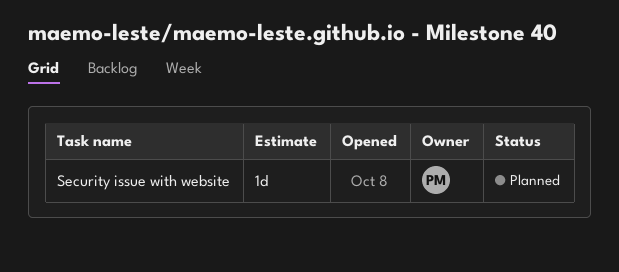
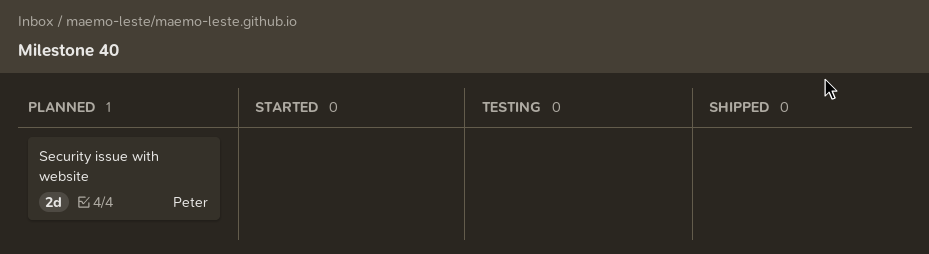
Security issue with website, estimate: 1d -> 2d

